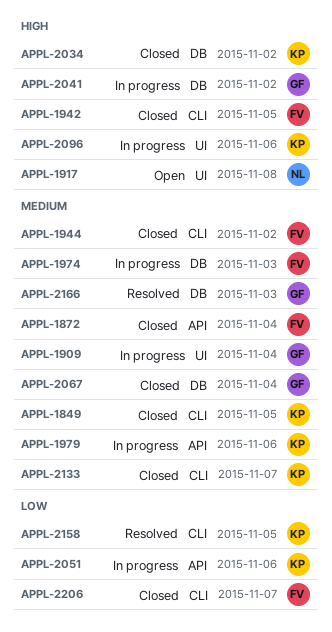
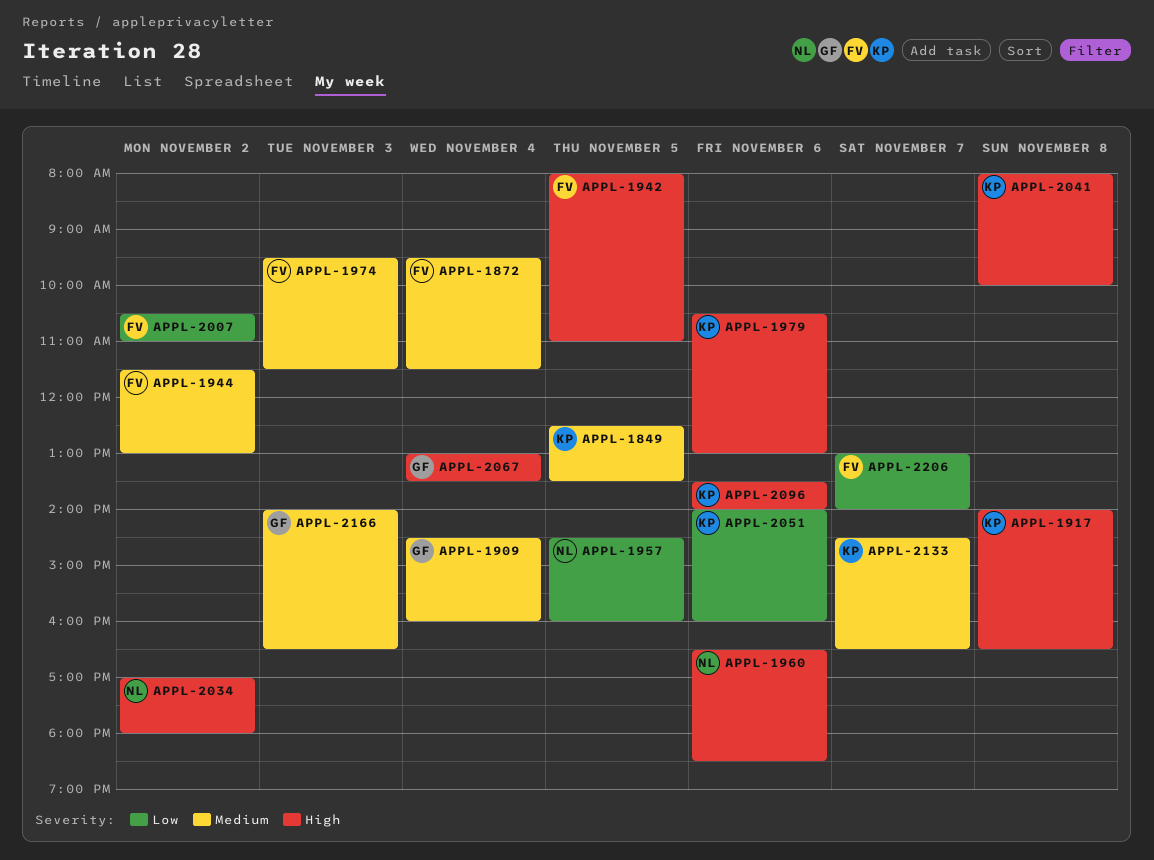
APPL-1917, owner: NL -> KP
APPL-1957: none -> present
APPL-1960: none -> present
APPL-1979, priority: Medium -> High
APPL-2007: none -> present
APPL-2034, owner: KP -> NL
APPL-2041, owner: GF -> KP
APPL-2041, day: Nov 2 -> Nov 8
APPL-2067, priority: Medium -> High
APPL-2158: present -> none

